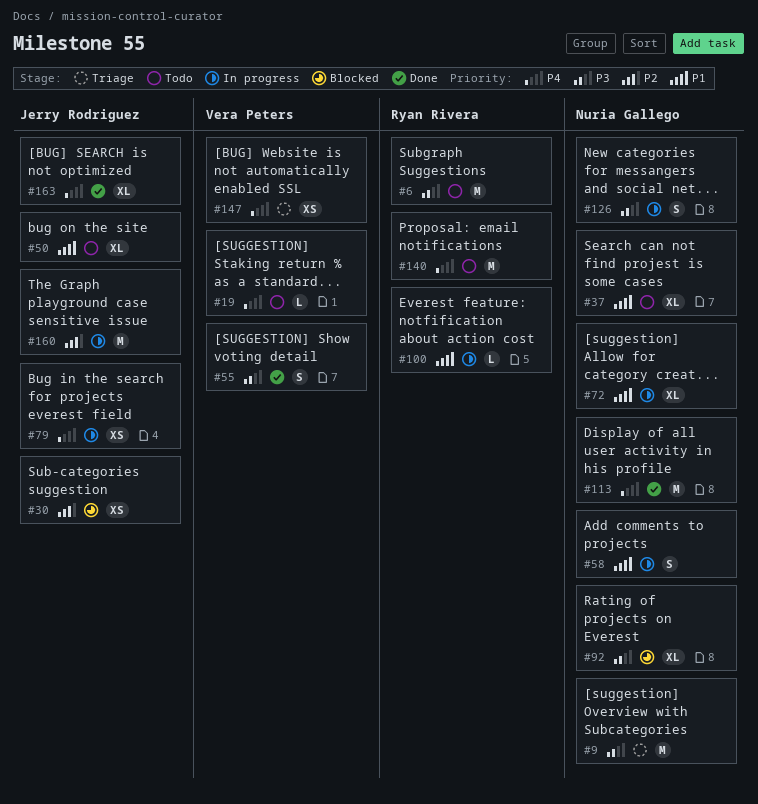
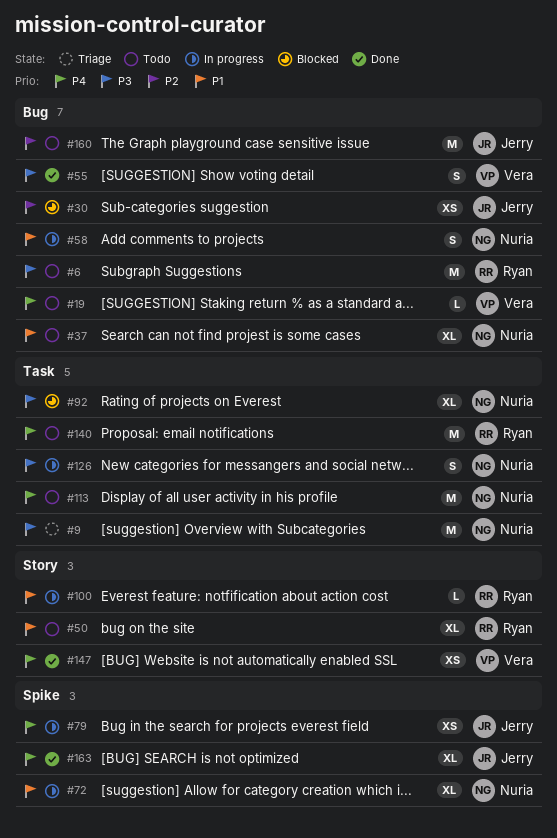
#50, owner: Jerry Rodriguez -> Ryan Rivera
#113, status: Done -> Todo
#147, status: Triage -> Done
#160, status: In progress -> Todo

